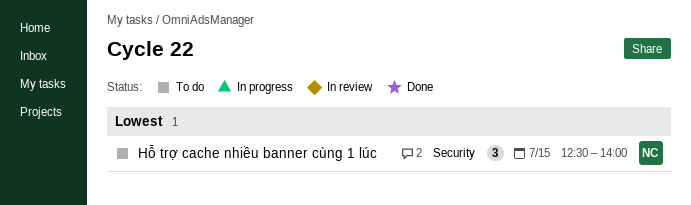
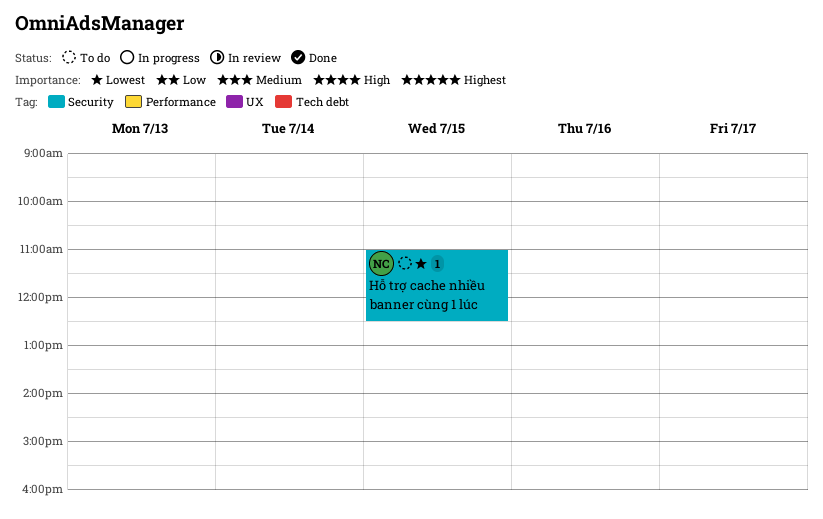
Hỗ trợ cache nhiều banner cùng 1 lúc, estimate: 3 -> 1
Hỗ trợ cache nhiều banner cùng 1 lúc, begins: 12:30 -> 11:00
Hỗ trợ cache nhiều banner cùng 1 lúc, ends: 14:00 -> 12:30

